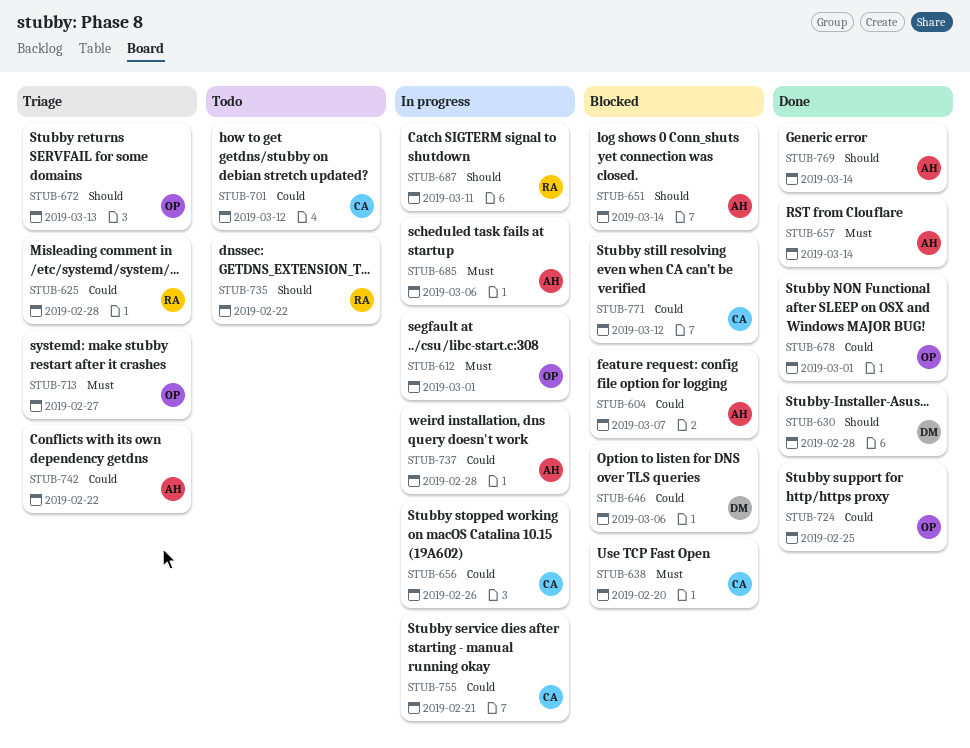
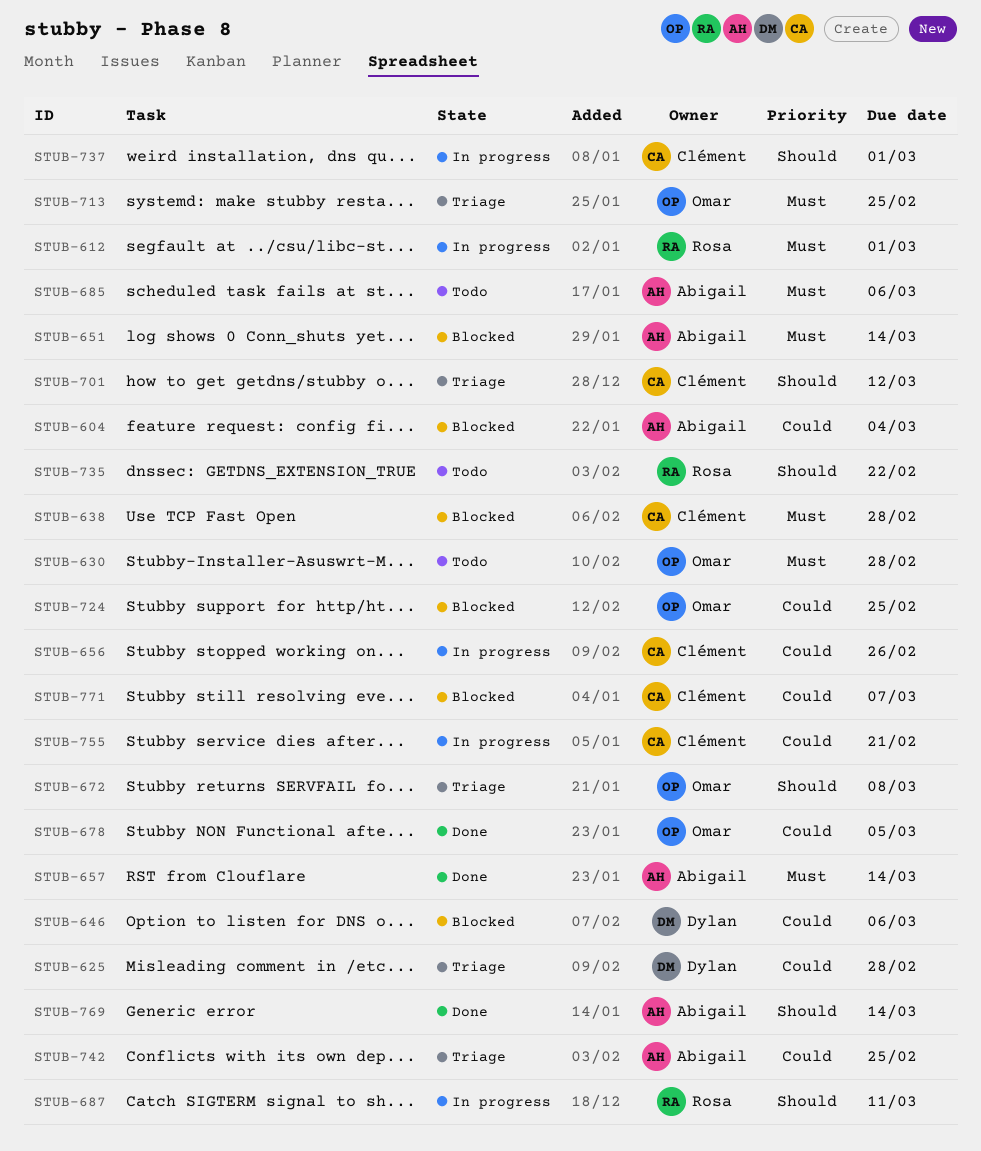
STUB-604, due: Mar 7 -> Mar 4
STUB-612, owner: Omar -> Rosa
STUB-625, owner: Rosa -> Dylan
STUB-630, status: Done -> Todo
STUB-630, owner: Dylan -> Omar
STUB-630, priority: Should -> Must
STUB-638, due: Feb 20 -> Feb 28
STUB-651, priority: Should -> Must
STUB-672, due: Mar 13 -> Mar 8
STUB-678, due: Mar 1 -> Mar 5
STUB-685, status: In progress -> Todo
STUB-701, status: Todo -> Triage
STUB-701, priority: Could -> Should
STUB-713, due: Feb 27 -> Feb 25
STUB-724, status: Done -> Blocked
STUB-737, owner: Abigail -> Clément
STUB-737, priority: Could -> Should
STUB-737, due: Feb 28 -> Mar 1
STUB-742, due: Feb 22 -> Feb 25
STUB-771, due: Mar 12 -> Mar 7

